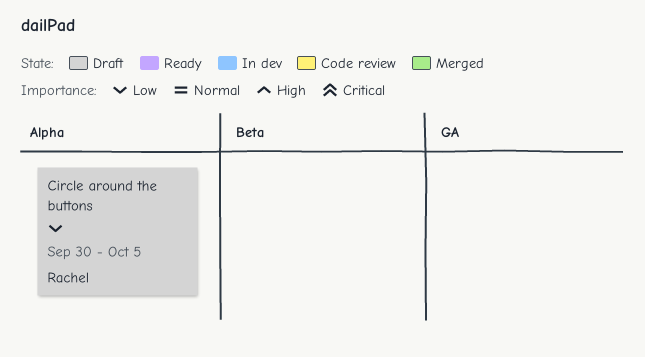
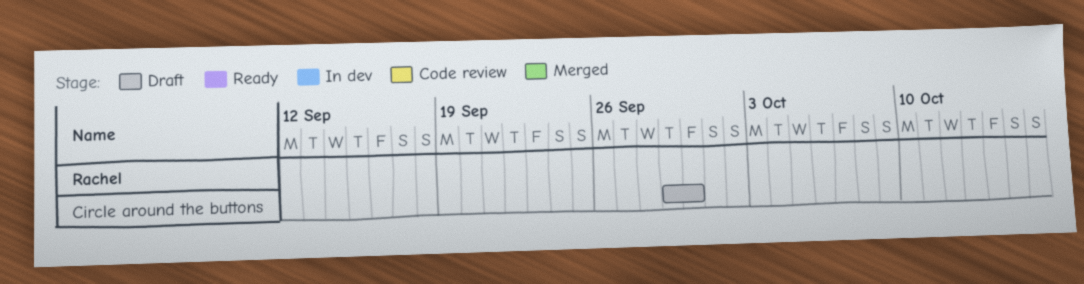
Circle around the buttons, start: Sep 30 -> Sep 29
Circle around the buttons, due: Oct 5 -> Sep 30

